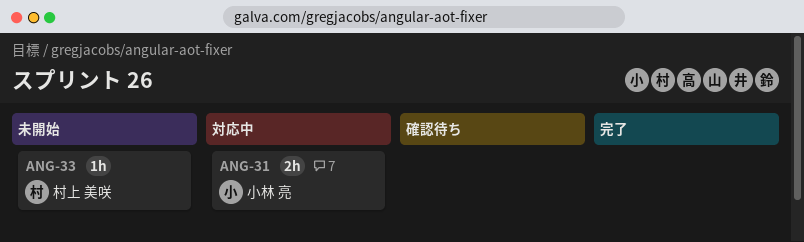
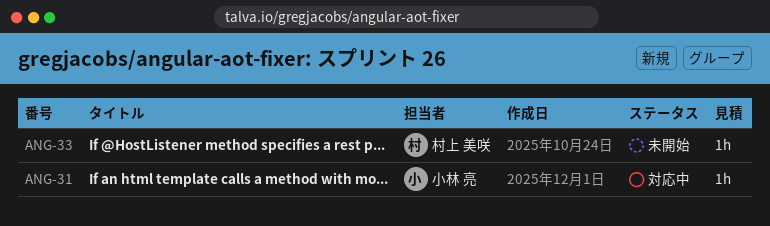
ANG-31, estimate: 2h -> 1h

